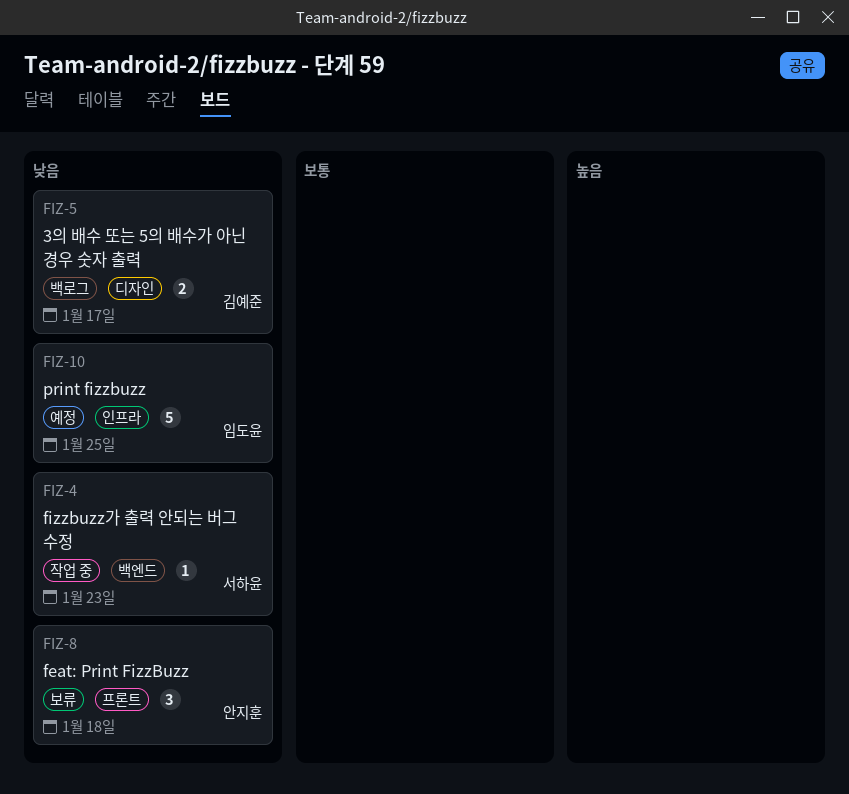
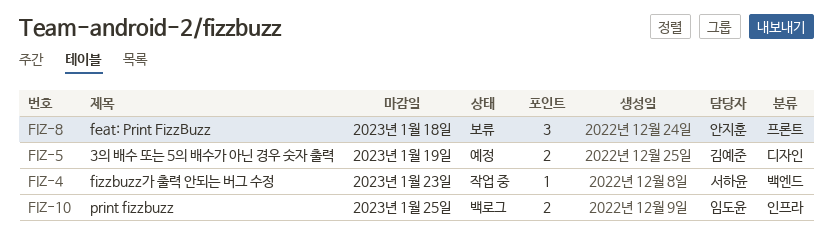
FIZ-5, status: 백로그 -> 예정
FIZ-5, due: Jan 17 -> Jan 19
FIZ-10, status: 예정 -> 백로그
FIZ-10, estimate: 5 -> 2

